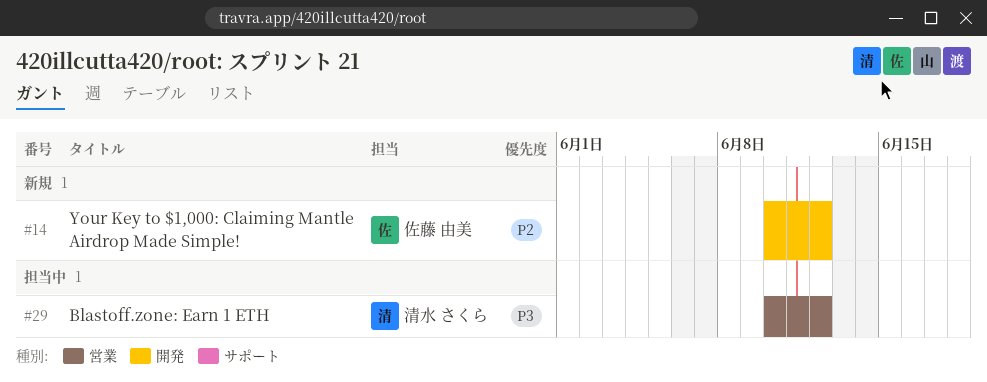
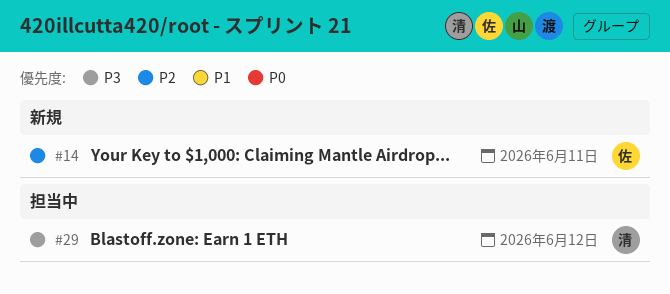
#14, due: Jun 12 -> Jun 11

